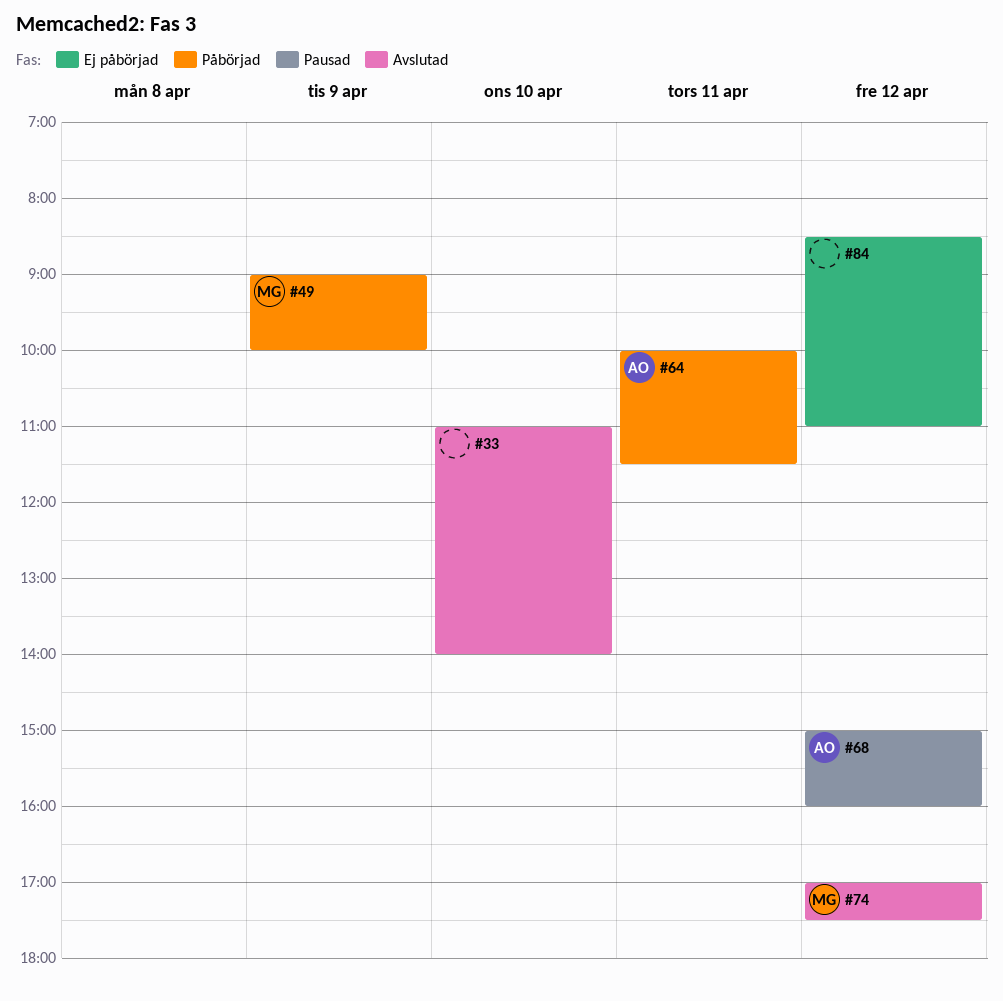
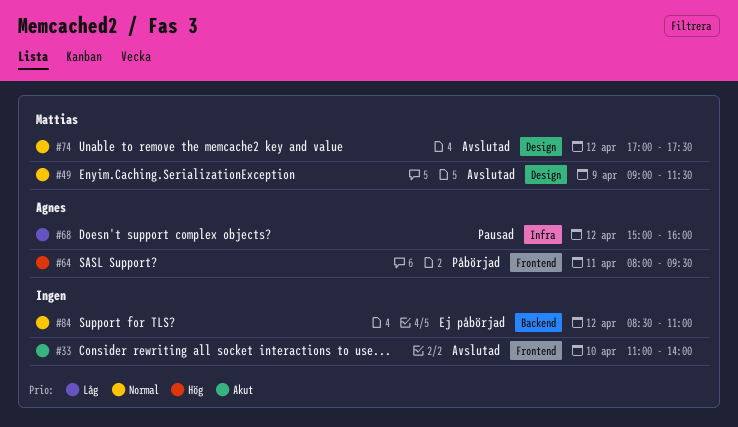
#49, status: Påbörjad -> Avslutad
#49, ends: 10:00 -> 11:30
#64, begins: 10:00 -> 08:00
#64, ends: 11:30 -> 09:30

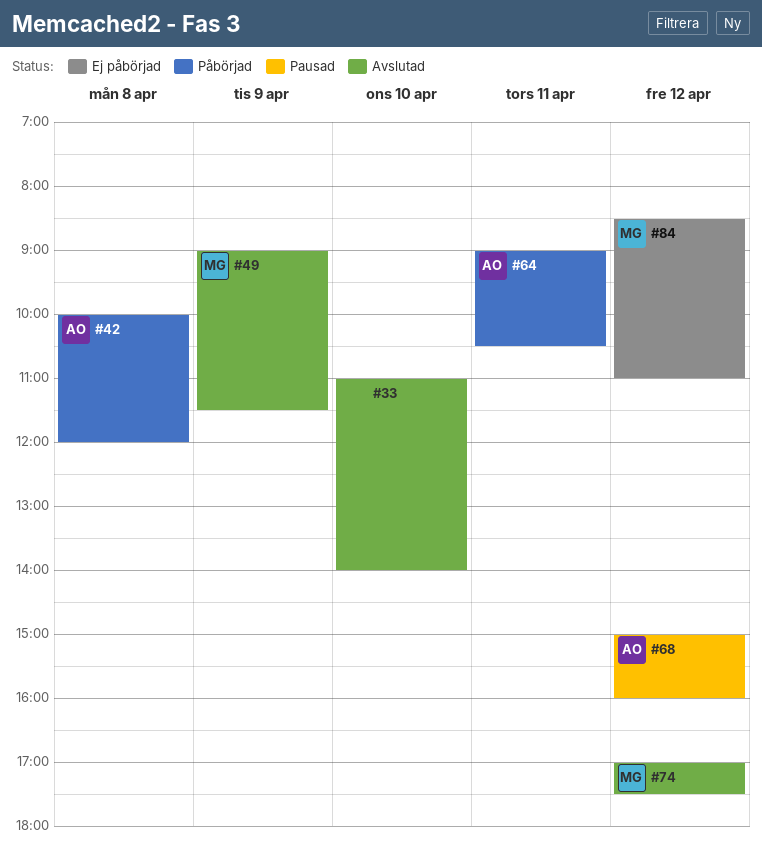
#42: none -> present
#64, begins: 08:00 -> 09:00
#64, ends: 09:30 -> 10:30
#84, owner: none -> Mattias

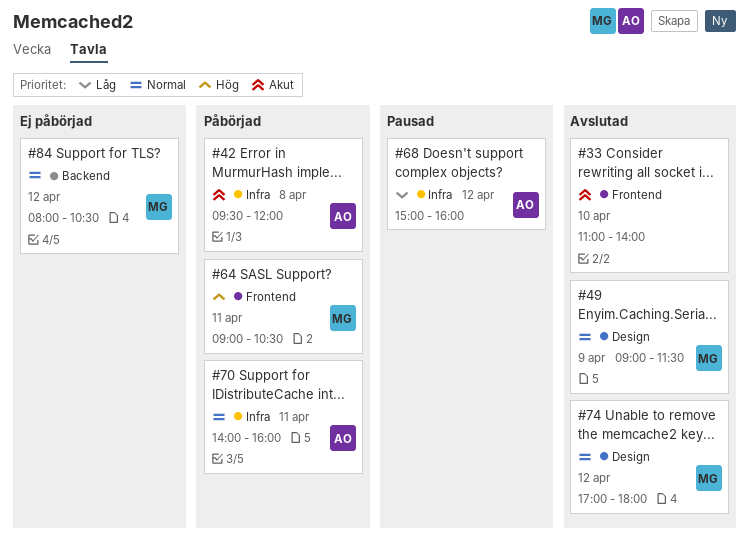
#42, begins: 10:00 -> 09:30
#64, owner: AO -> MG
#70: none -> present
#74, ends: 17:30 -> 18:00
#84, begins: 08:30 -> 08:00
#84, ends: 11:00 -> 10:30

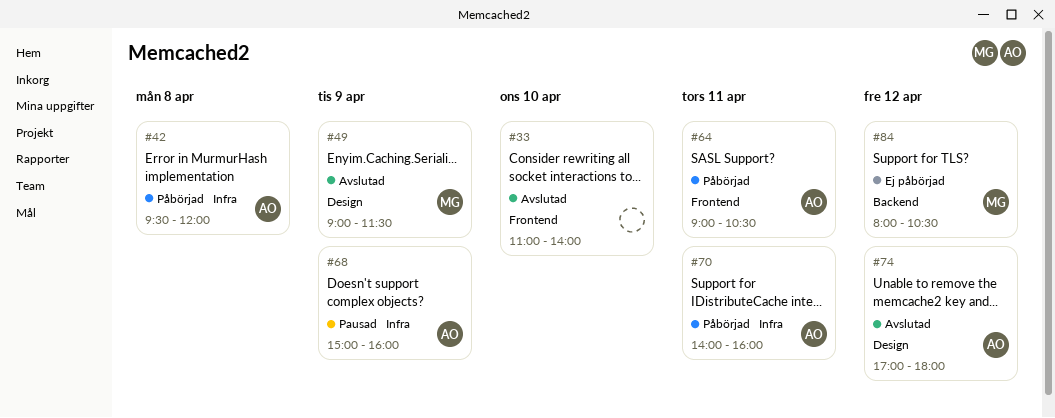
#64, owner: MG -> AO
#68, day: Apr 12 -> Apr 9
#74, owner: MG -> AO

